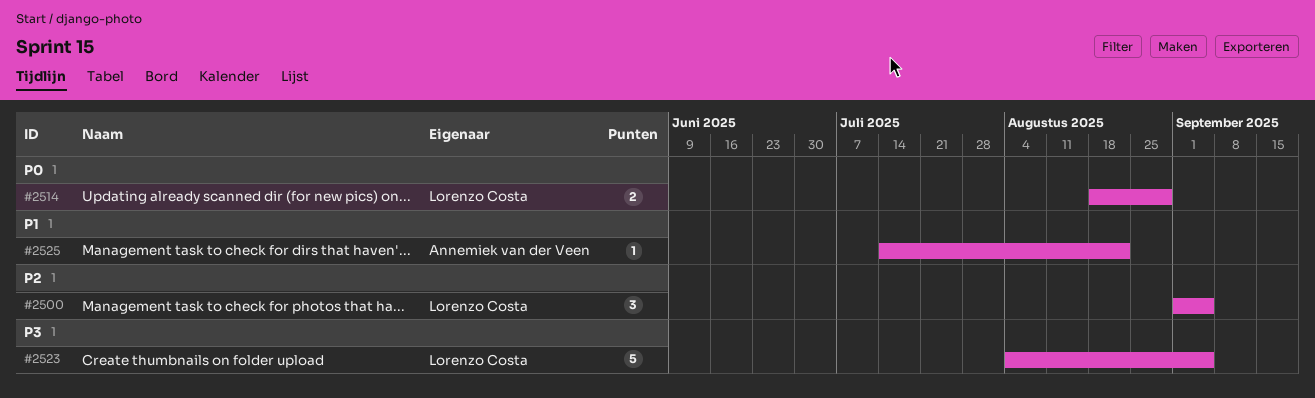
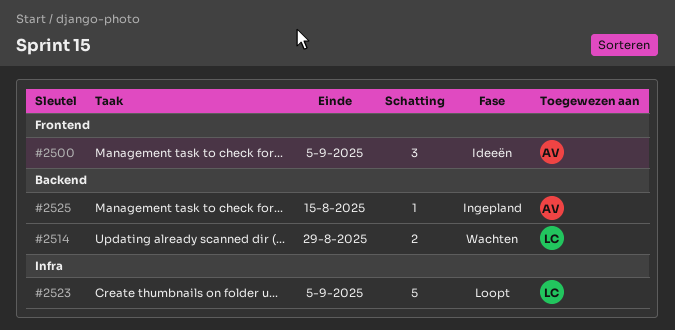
#2500, owner: Lorenzo Costa -> Annemiek van der Veen
#2525, due: Aug 22 -> Aug 15

